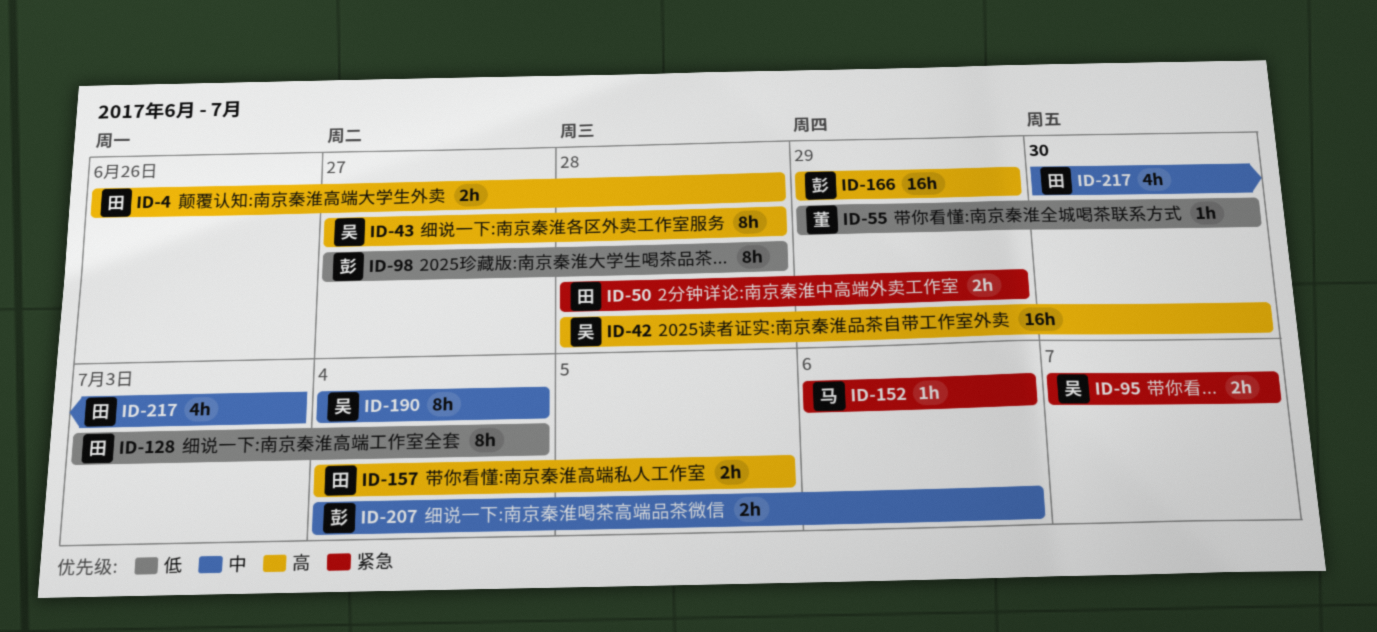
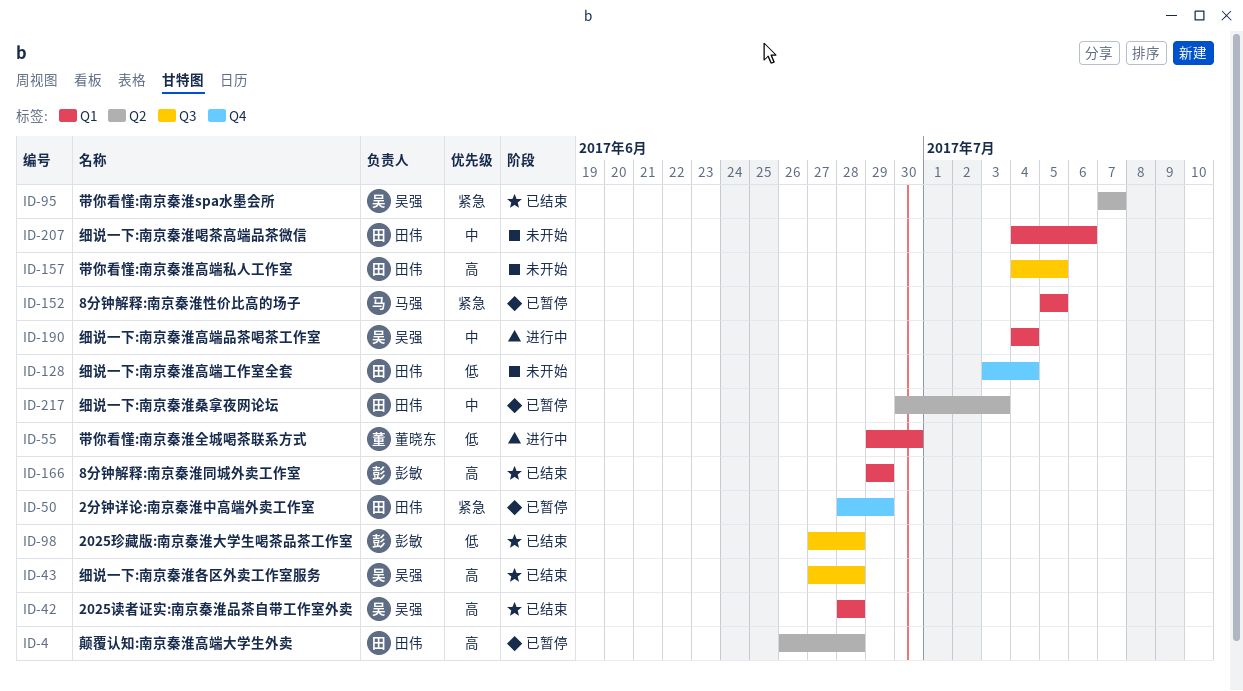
ID-42, due: Jun 30 -> Jun 28
ID-152, start: Jul 6 -> Jul 5
ID-152, due: Jul 6 -> Jul 5
ID-207, owner: 彭敏 -> 田伟

